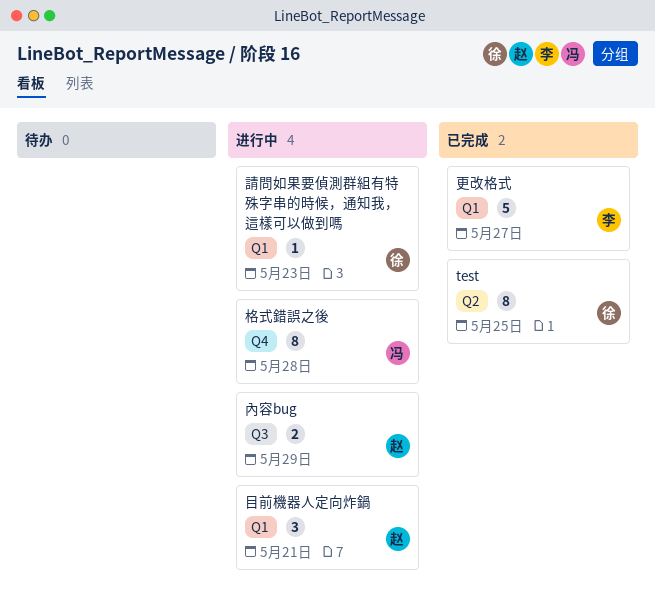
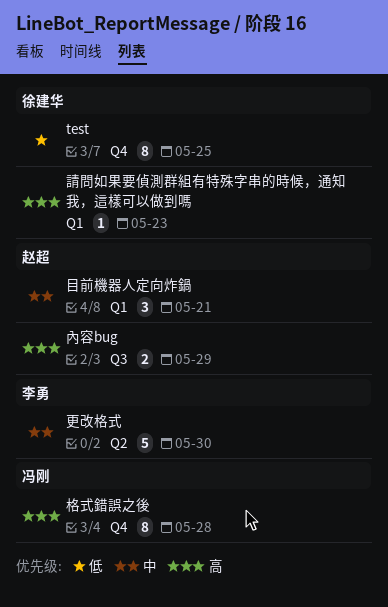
test, label: Q2 -> Q4
更改格式, label: Q1 -> Q2
更改格式, due: May 27 -> May 30

